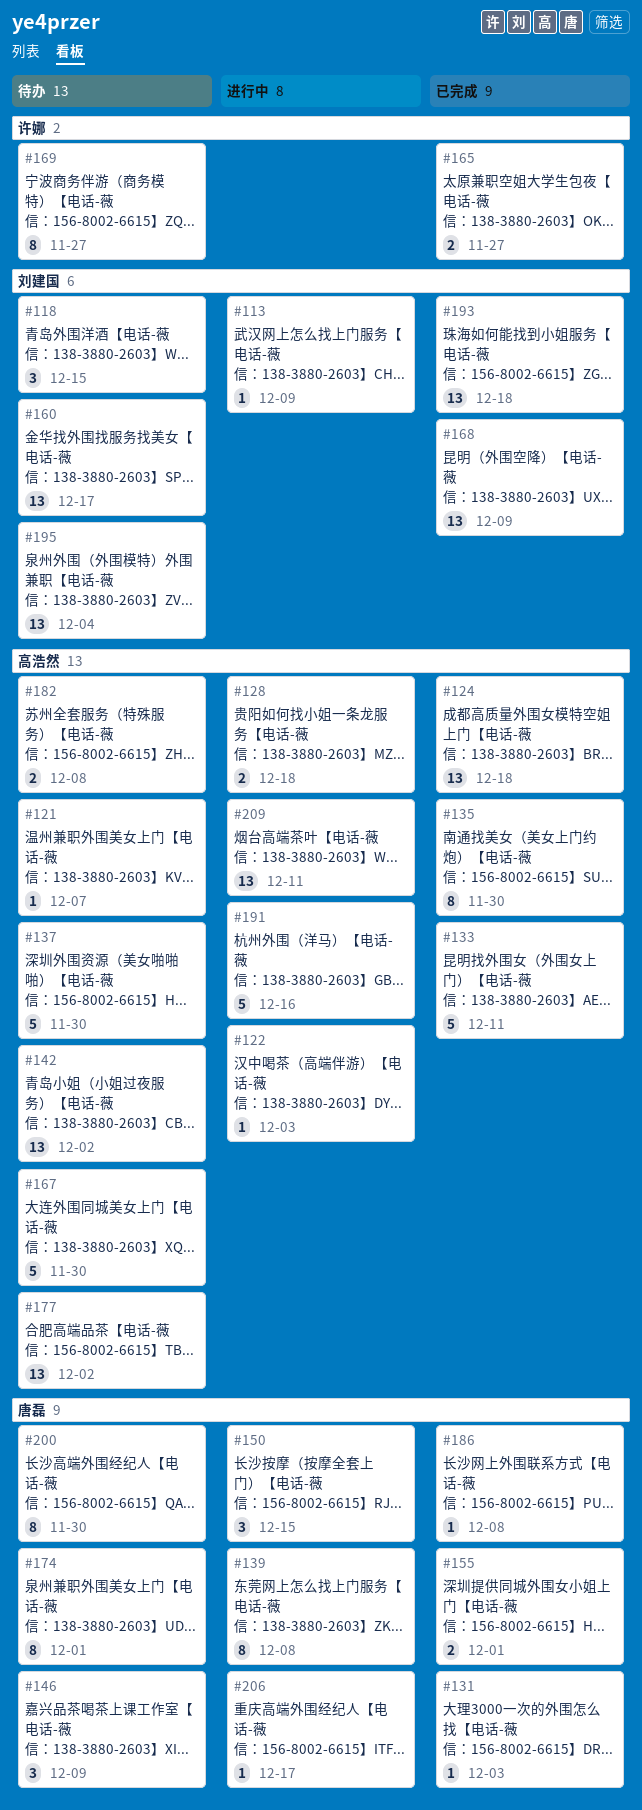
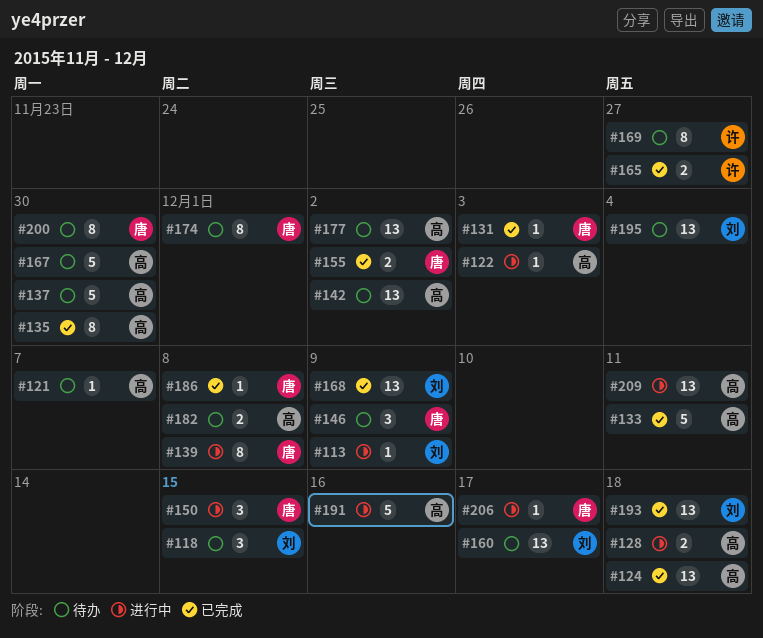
#155, due: Dec 1 -> Dec 2

